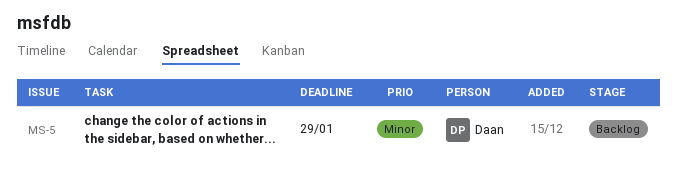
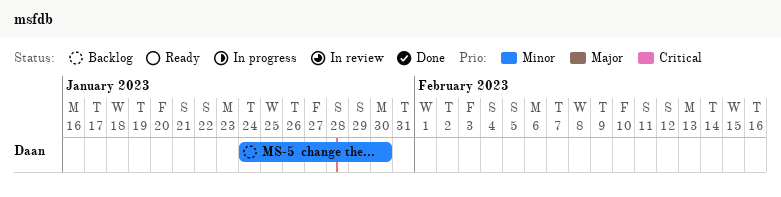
MS-5, due: Jan 29 -> Jan 30

